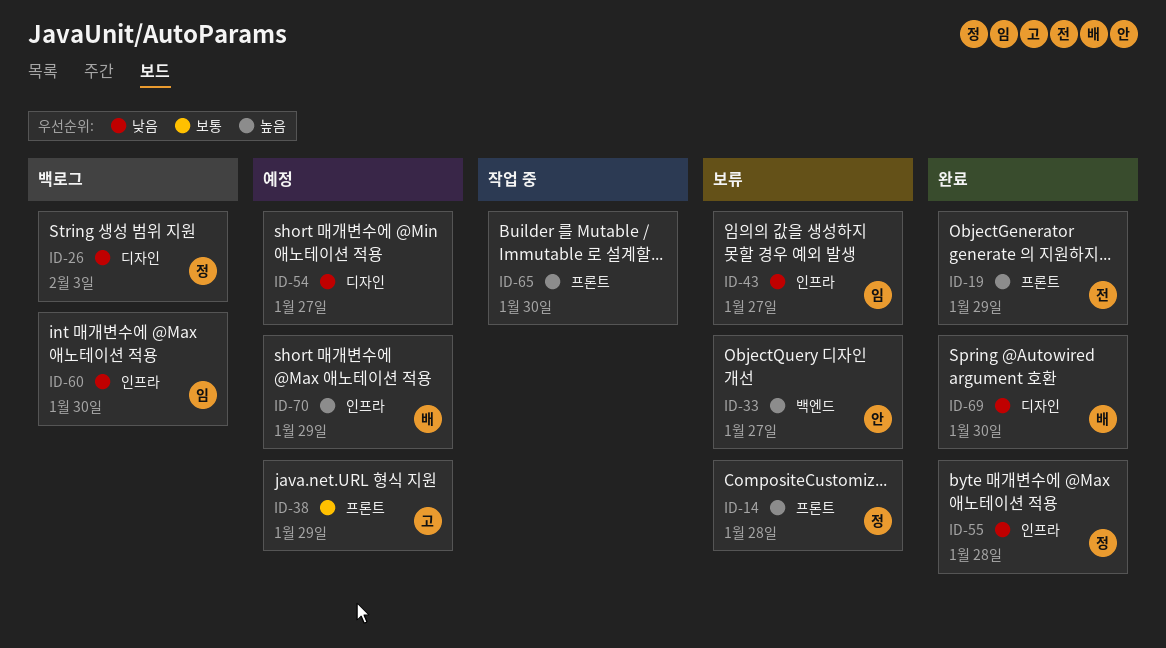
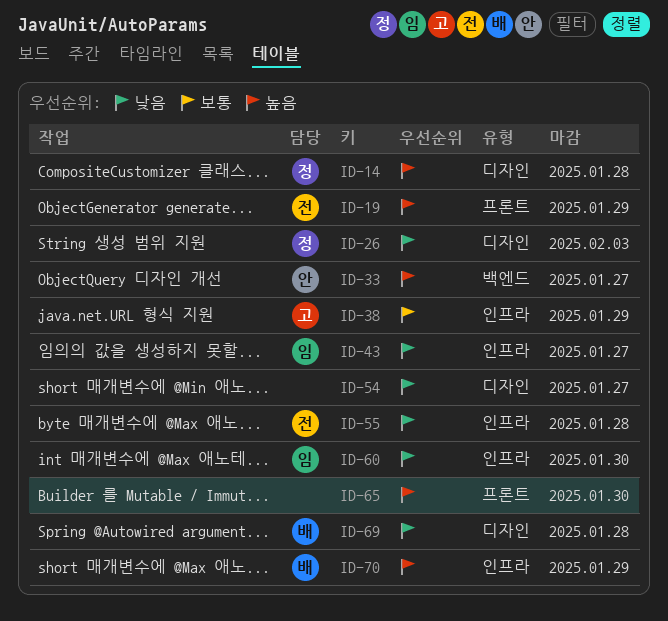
ID-14, label: 프론트 -> 디자인
ID-38, label: 프론트 -> 인프라
ID-55, owner: 정 -> 전
ID-69, due: Jan 30 -> Jan 28

